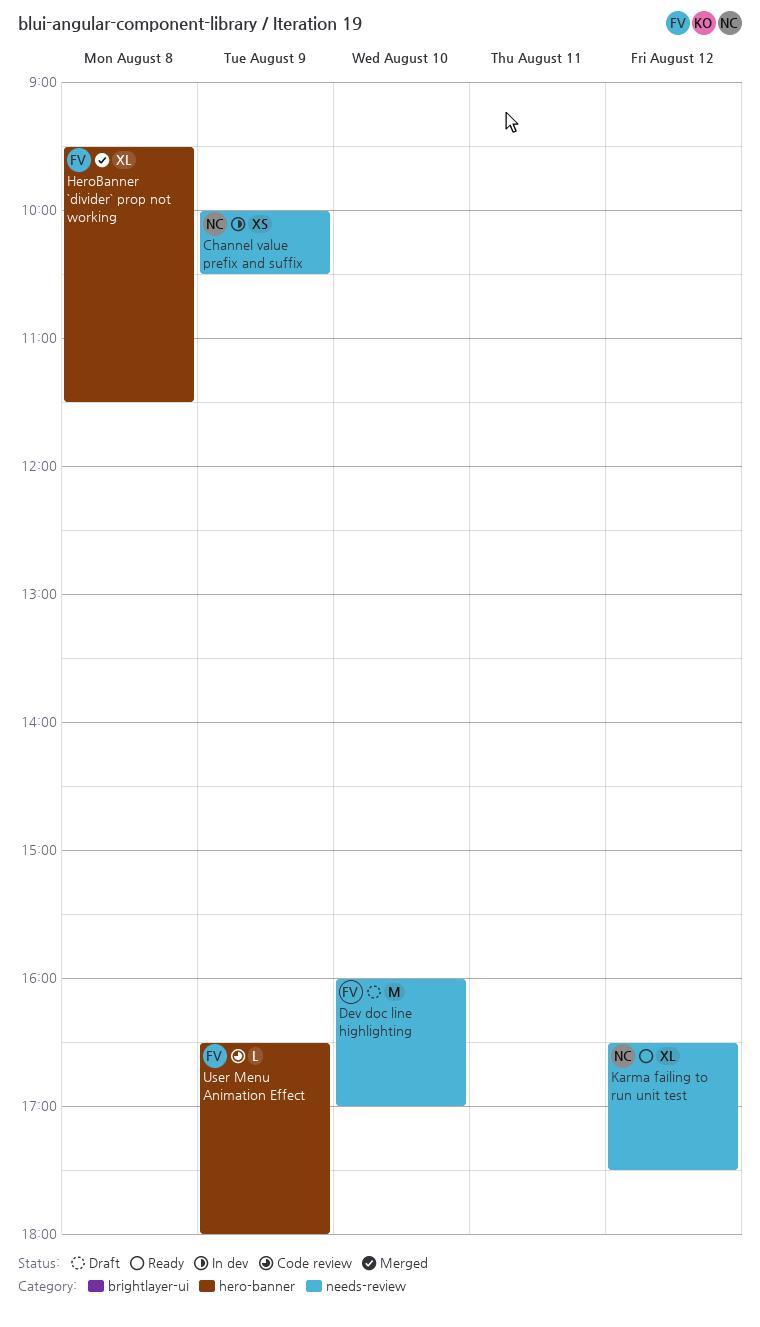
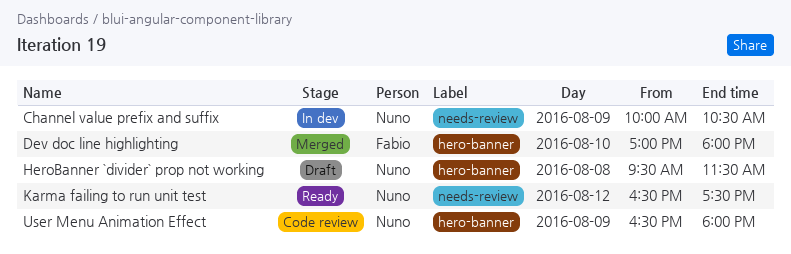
Dev doc line highlighting, status: Draft -> Merged
Dev doc line highlighting, label: needs-review -> hero-banner
Dev doc line highlighting, begins: 16:00 -> 17:00
Dev doc line highlighting, ends: 17:00 -> 18:00
HeroBanner `divider` prop not working, status: Merged -> Draft
HeroBanner `divider` prop not working, owner: Fabio -> Nuno
User Menu Animation Effect, owner: Fabio -> Nuno

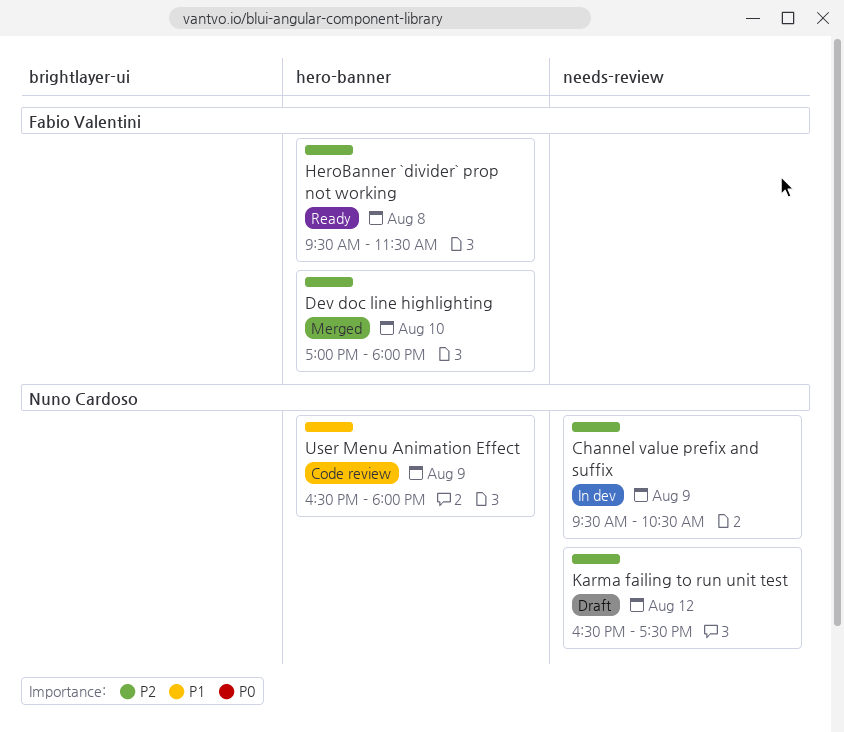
Channel value prefix and suffix, begins: 10:00 -> 09:30
HeroBanner `divider` prop not working, status: Draft -> Ready
HeroBanner `divider` prop not working, owner: Nuno Cardoso -> Fabio Valentini
Karma failing to run unit test, status: Ready -> Draft

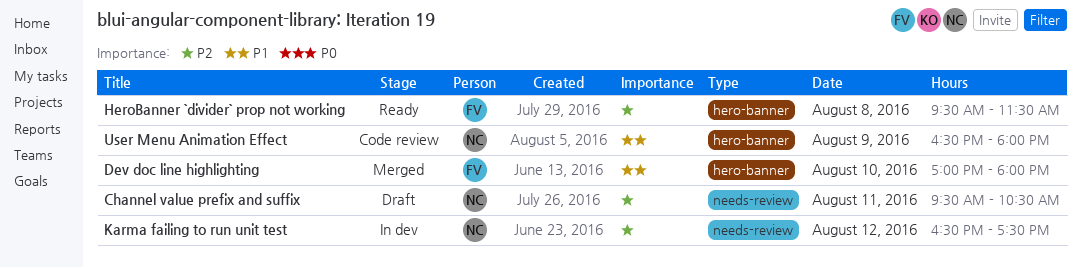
Channel value prefix and suffix, status: In dev -> Draft
Channel value prefix and suffix, day: Aug 9 -> Aug 11
Dev doc line highlighting, priority: P2 -> P1
Karma failing to run unit test, status: Draft -> In dev

